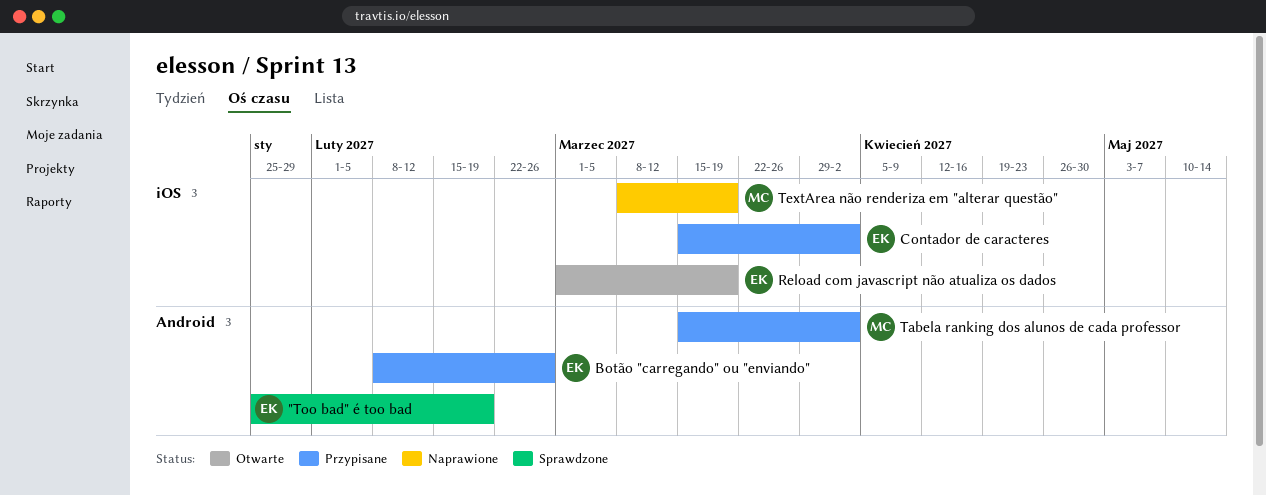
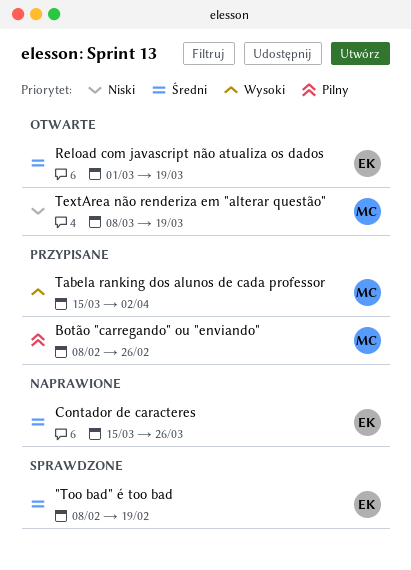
"Too bad" é too bad, start: Jan 25 -> Feb 8
Botão "carregando" ou "enviando", owner: EK -> MC
Contador de caracteres, status: Przypisane -> Naprawione
Contador de caracteres, due: Apr 2 -> Mar 26
TextArea não renderiza em "alterar questão", status: Naprawione -> Otwarte

